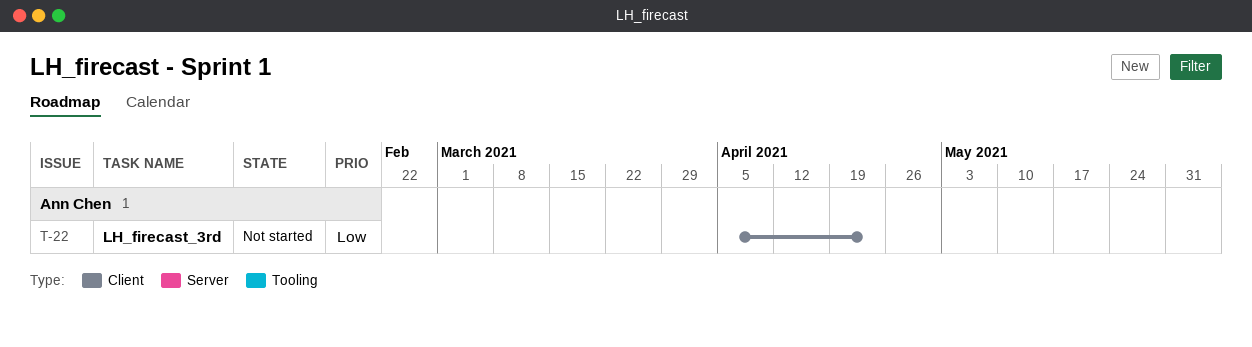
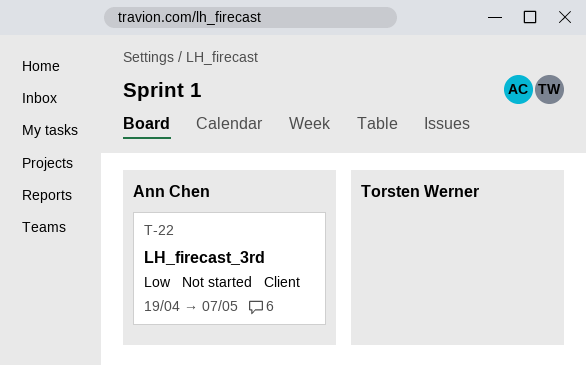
T-22, start: Apr 5 -> Apr 19
T-22, due: Apr 23 -> May 7

